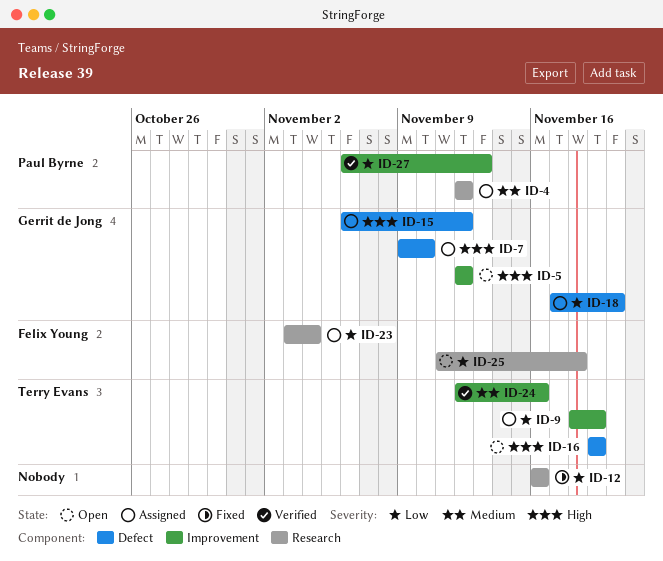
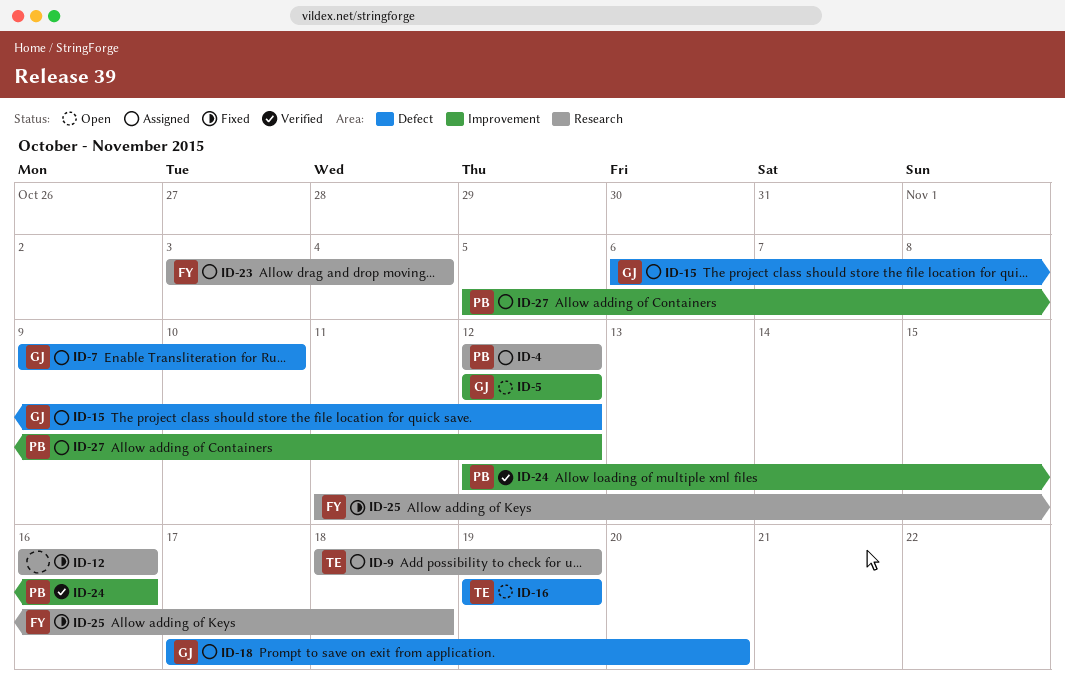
ID-9, label: Improvement -> Research
ID-24, owner: Terry Evans -> Paul Byrne
ID-25, status: Open -> Fixed
ID-27, status: Verified -> Assigned
ID-27, start: Nov 6 -> Nov 5
ID-27, due: Nov 13 -> Nov 12

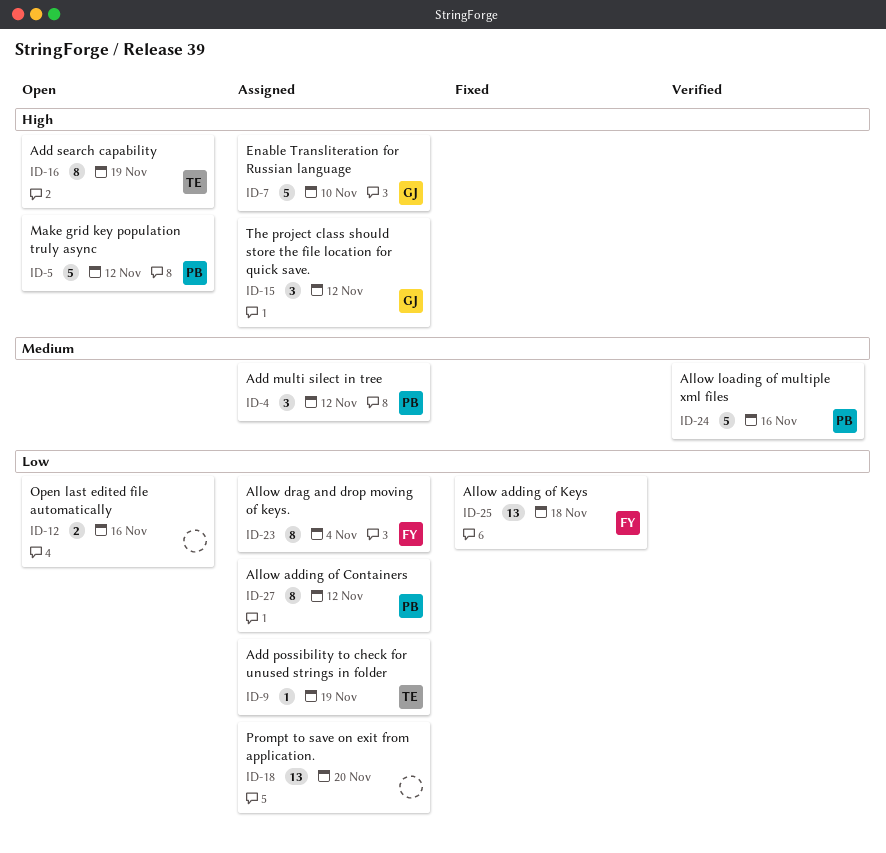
ID-5, owner: GJ -> PB
ID-12, status: Fixed -> Open
ID-18, owner: GJ -> none

